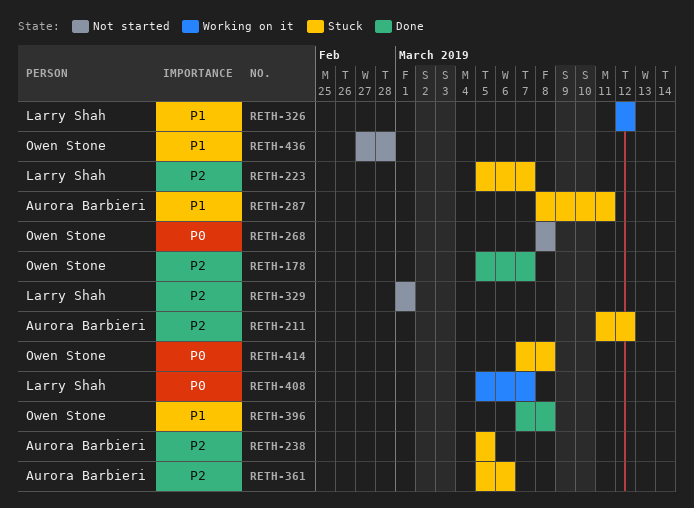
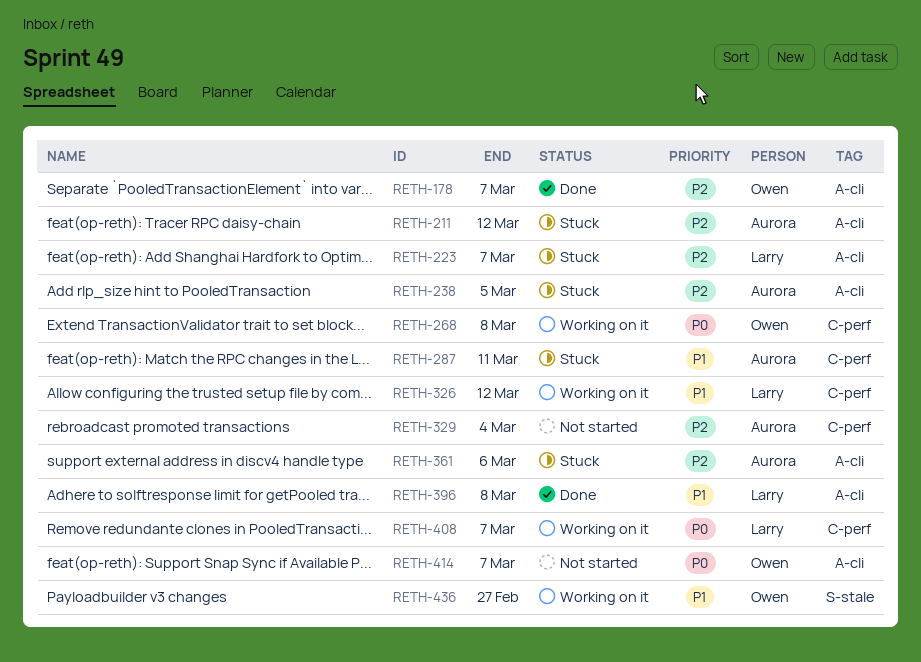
RETH-268, status: Not started -> Working on it
RETH-329, owner: Larry Shah -> Aurora Barbieri
RETH-329, due: Mar 1 -> Mar 4
RETH-396, owner: Owen Stone -> Larry Shah
RETH-414, status: Stuck -> Not started
RETH-414, due: Mar 8 -> Mar 7
RETH-436, status: Not started -> Working on it
RETH-436, due: Feb 28 -> Feb 27

